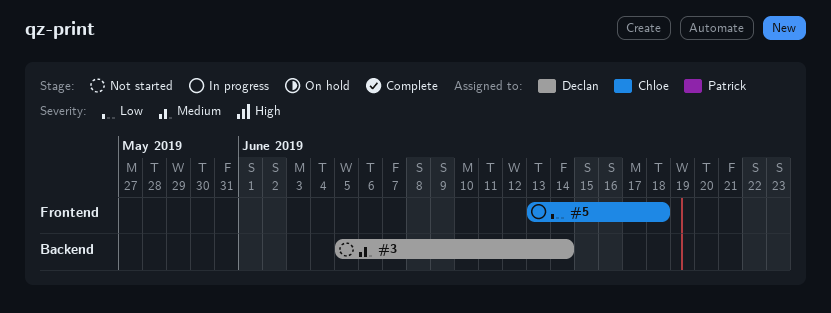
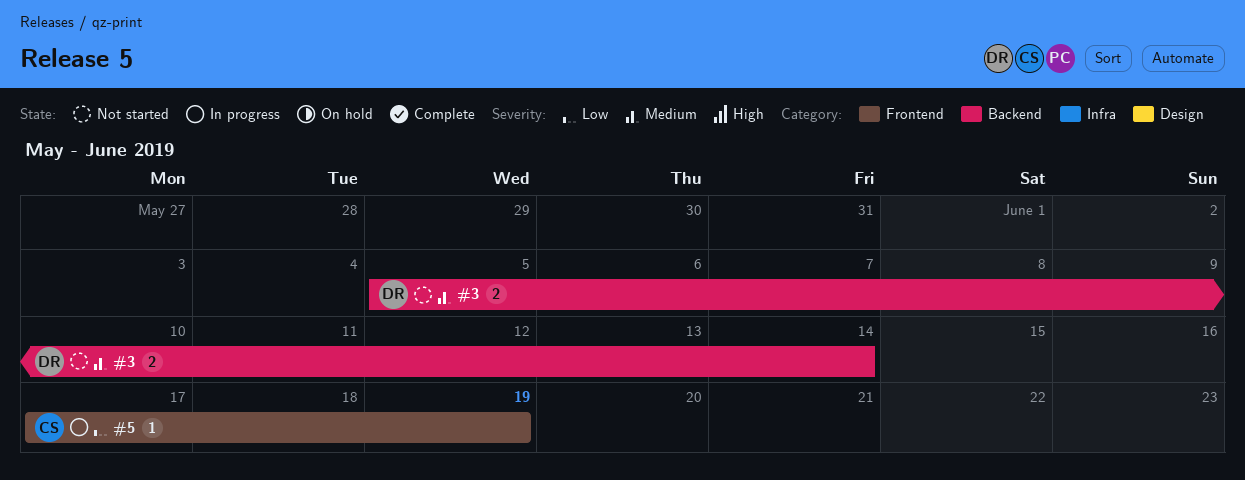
#5, start: Jun 13 -> Jun 17
#5, due: Jun 18 -> Jun 19

